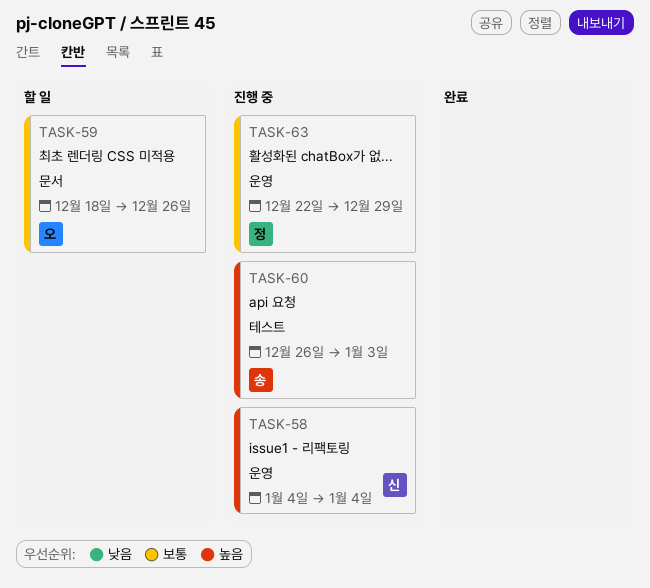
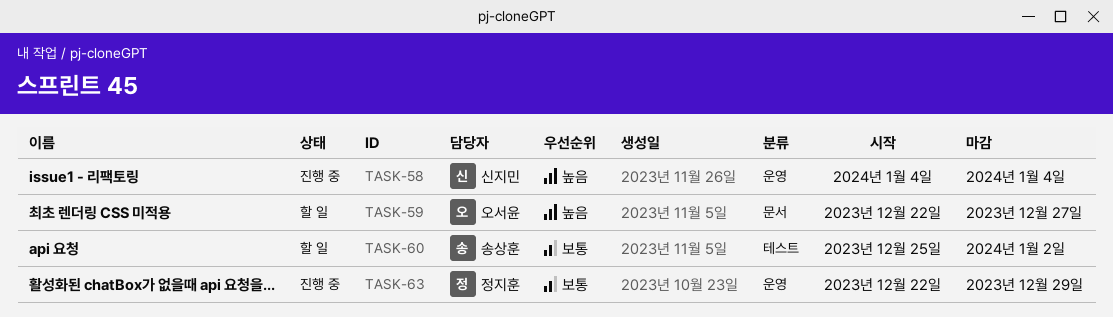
TASK-59, priority: 보통 -> 높음
TASK-59, start: Dec 18 -> Dec 22
TASK-59, due: Dec 26 -> Dec 27
TASK-60, status: 진행 중 -> 할 일
TASK-60, priority: 높음 -> 보통
TASK-60, start: Dec 26 -> Dec 25
TASK-60, due: Jan 3 -> Jan 2

